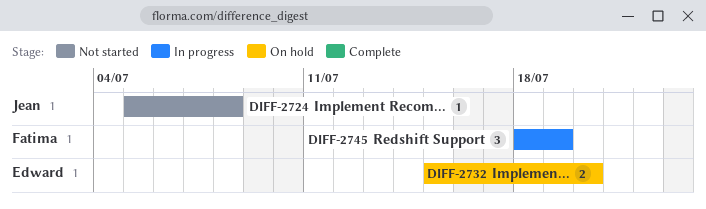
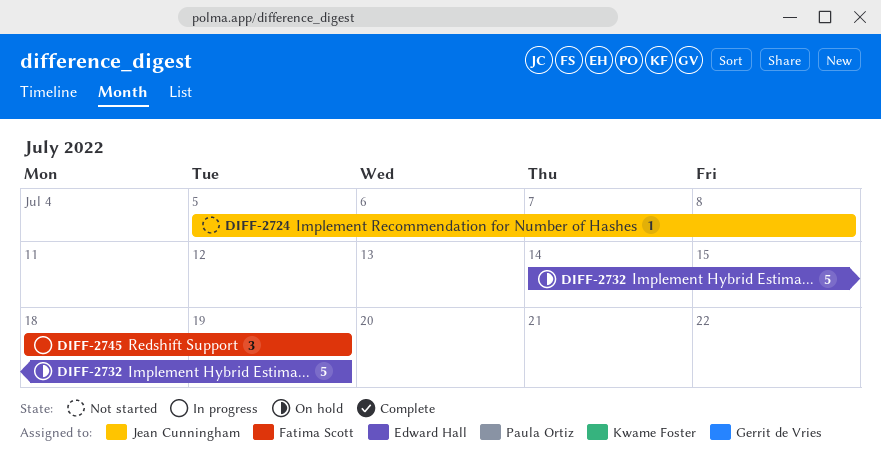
DIFF-2732, estimate: 2 -> 5
DIFF-2732, start: Jul 15 -> Jul 14
DIFF-2732, due: Jul 20 -> Jul 19

